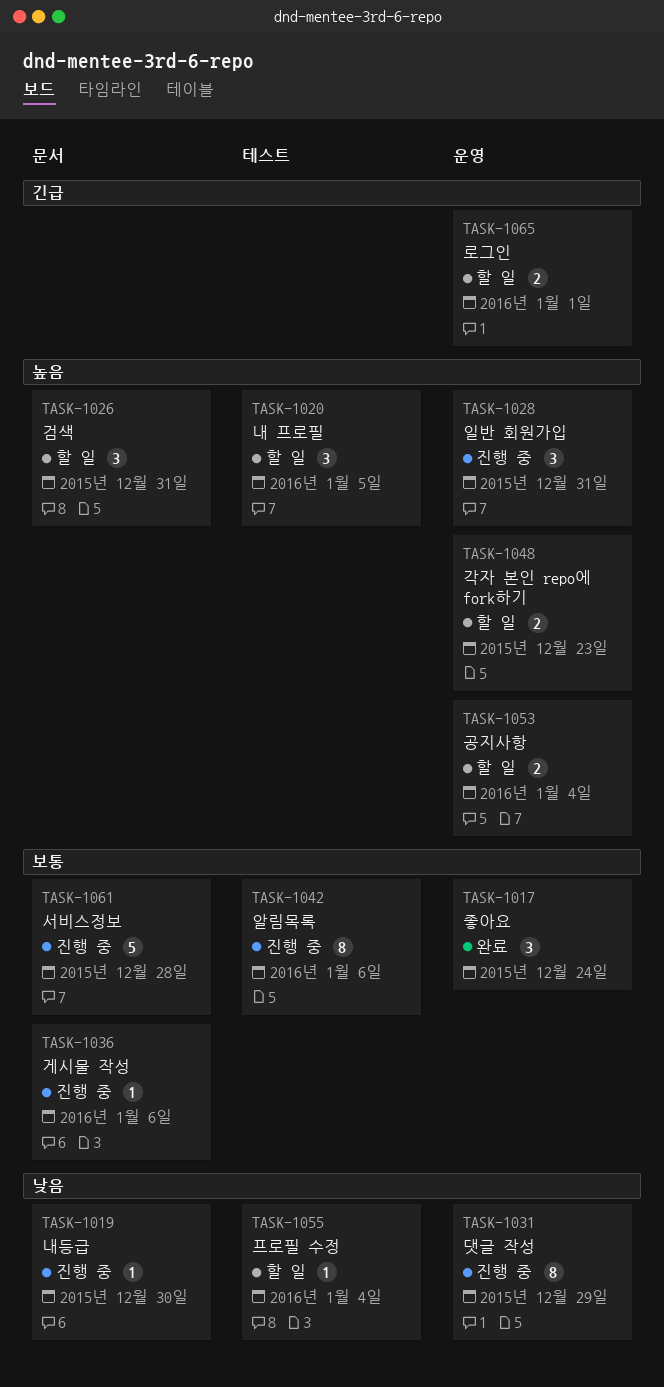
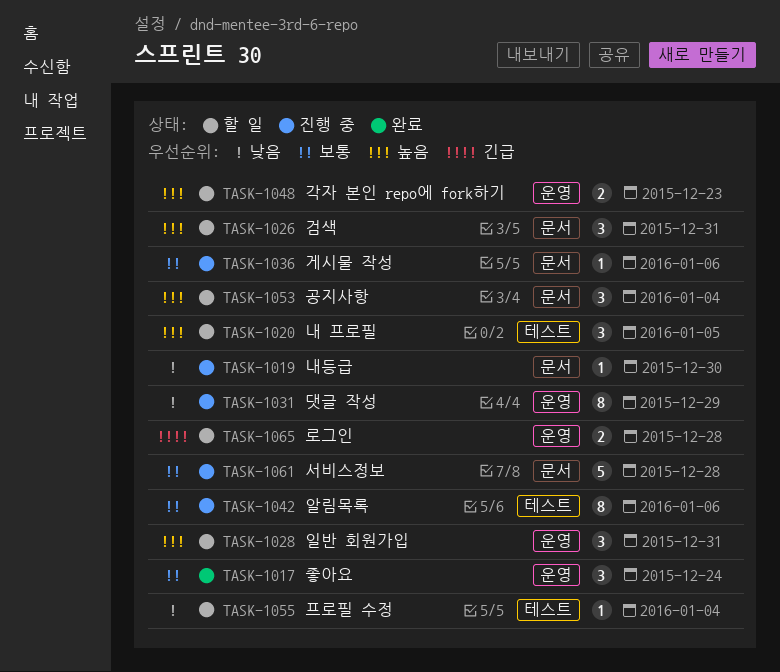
TASK-1028, status: 진행 중 -> 할 일
TASK-1053, label: 운영 -> 문서
TASK-1053, estimate: 2 -> 3
TASK-1065, due: Jan 1 -> Dec 28

